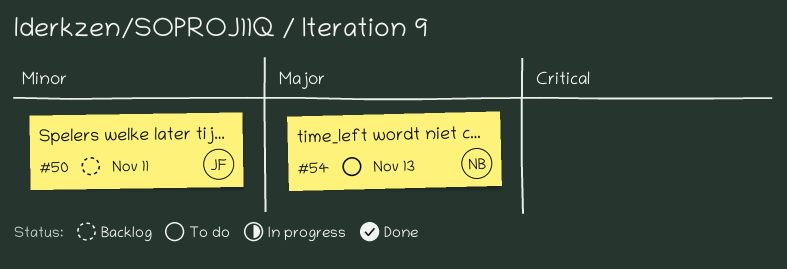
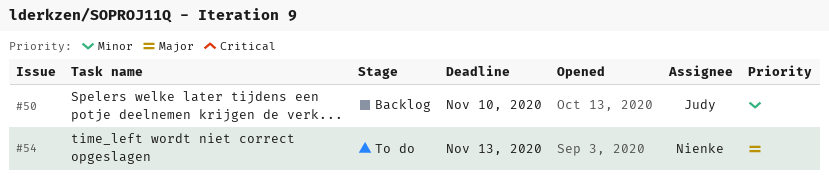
#50, due: Nov 11 -> Nov 10

